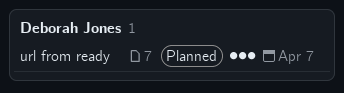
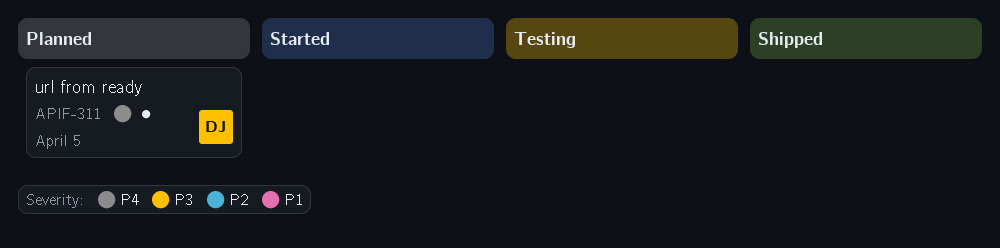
url from ready, estimate: 3 -> 1
url from ready, due: Apr 7 -> Apr 5

